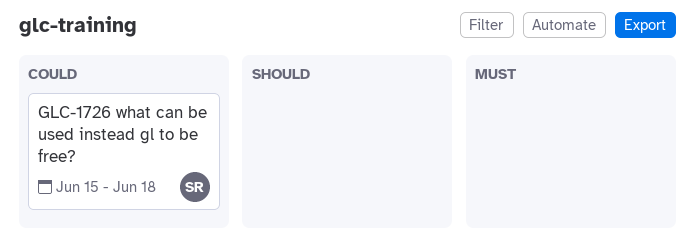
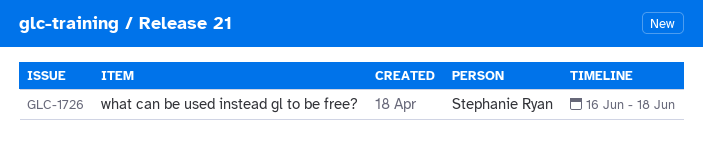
GLC-1726, start: Jun 15 -> Jun 16

